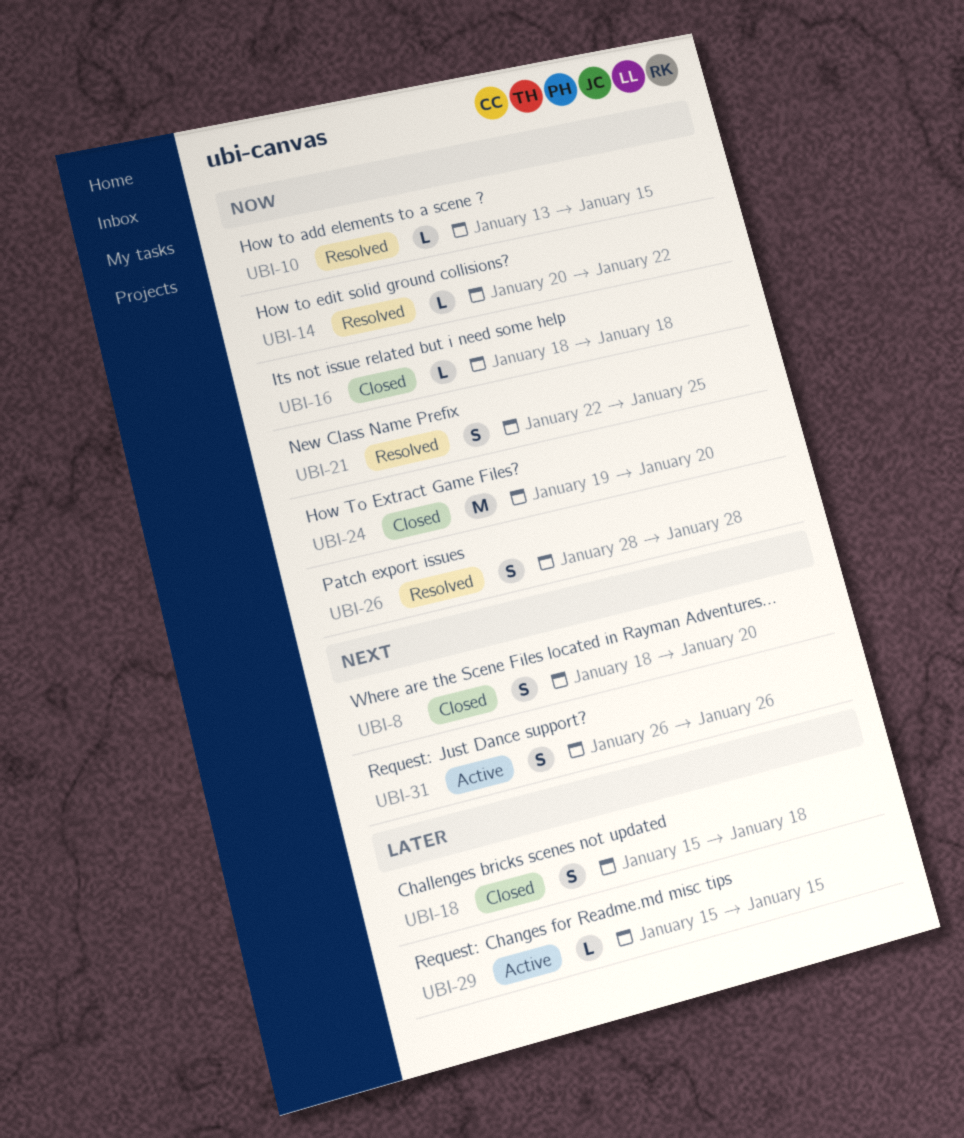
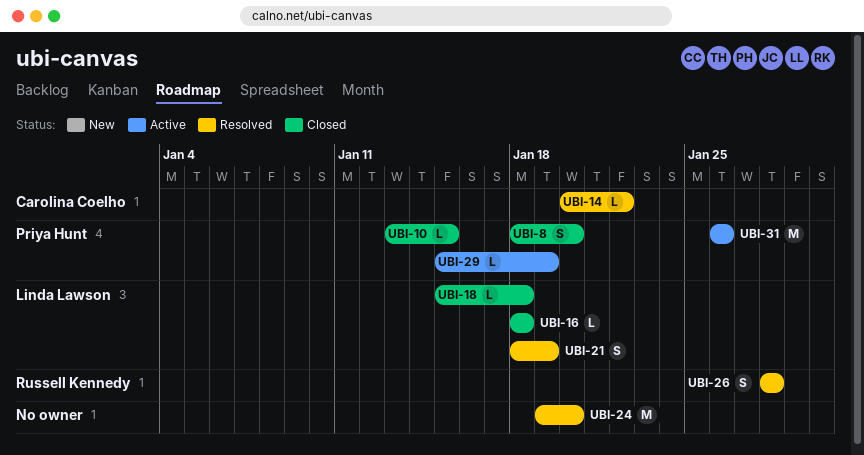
UBI-10, status: Resolved -> Closed
UBI-18, estimate: S -> L
UBI-21, start: Jan 22 -> Jan 18
UBI-21, due: Jan 25 -> Jan 19
UBI-24, status: Closed -> Resolved
UBI-29, due: Jan 15 -> Jan 19
UBI-31, estimate: S -> M

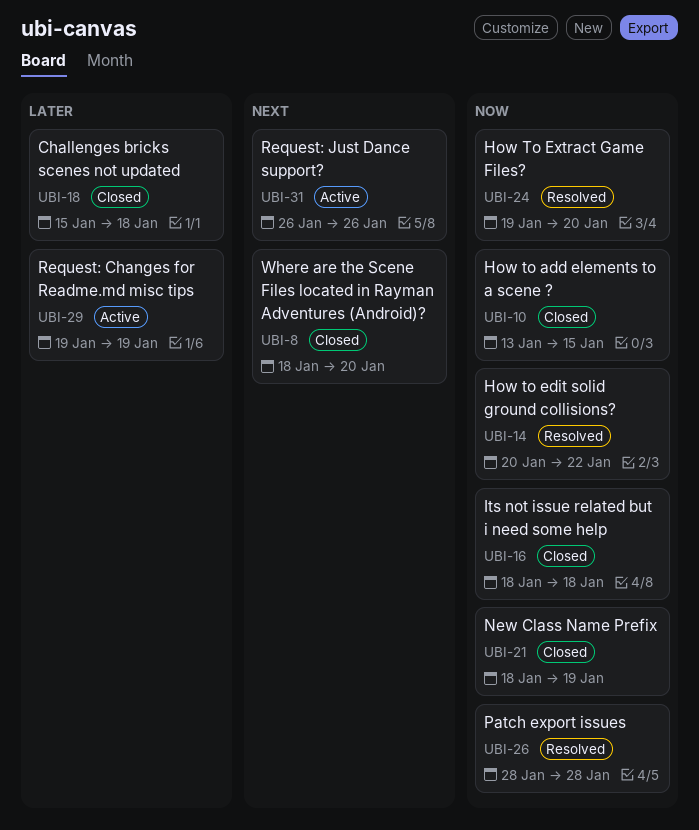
UBI-21, status: Resolved -> Closed
UBI-29, start: Jan 15 -> Jan 19

